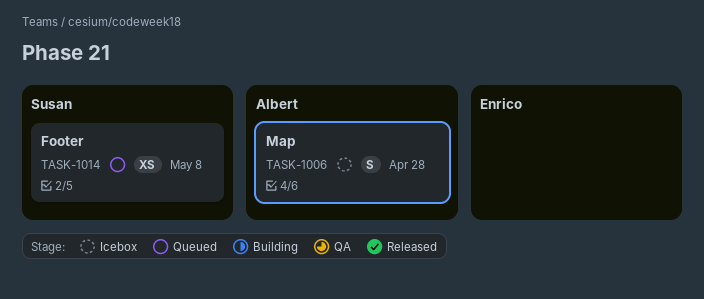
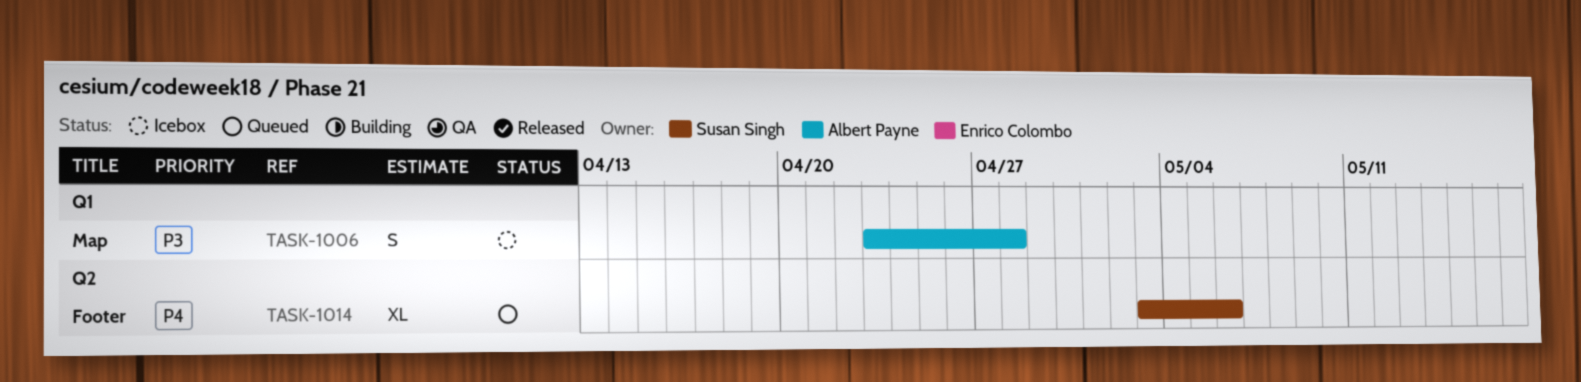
TASK-1014, estimate: XS -> XL
TASK-1014, due: May 8 -> May 6

